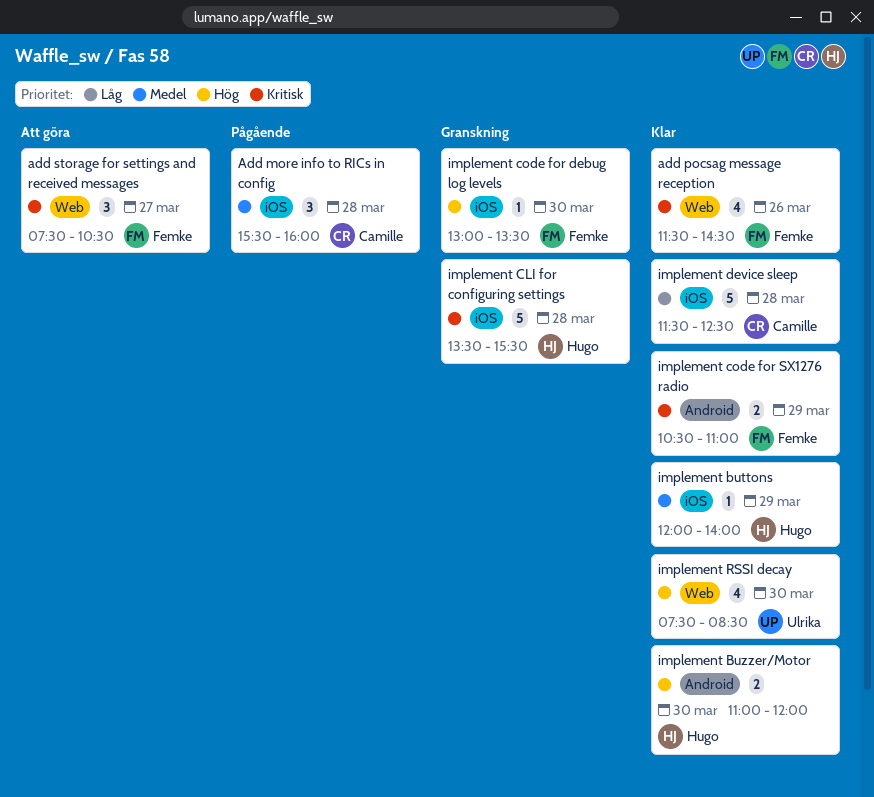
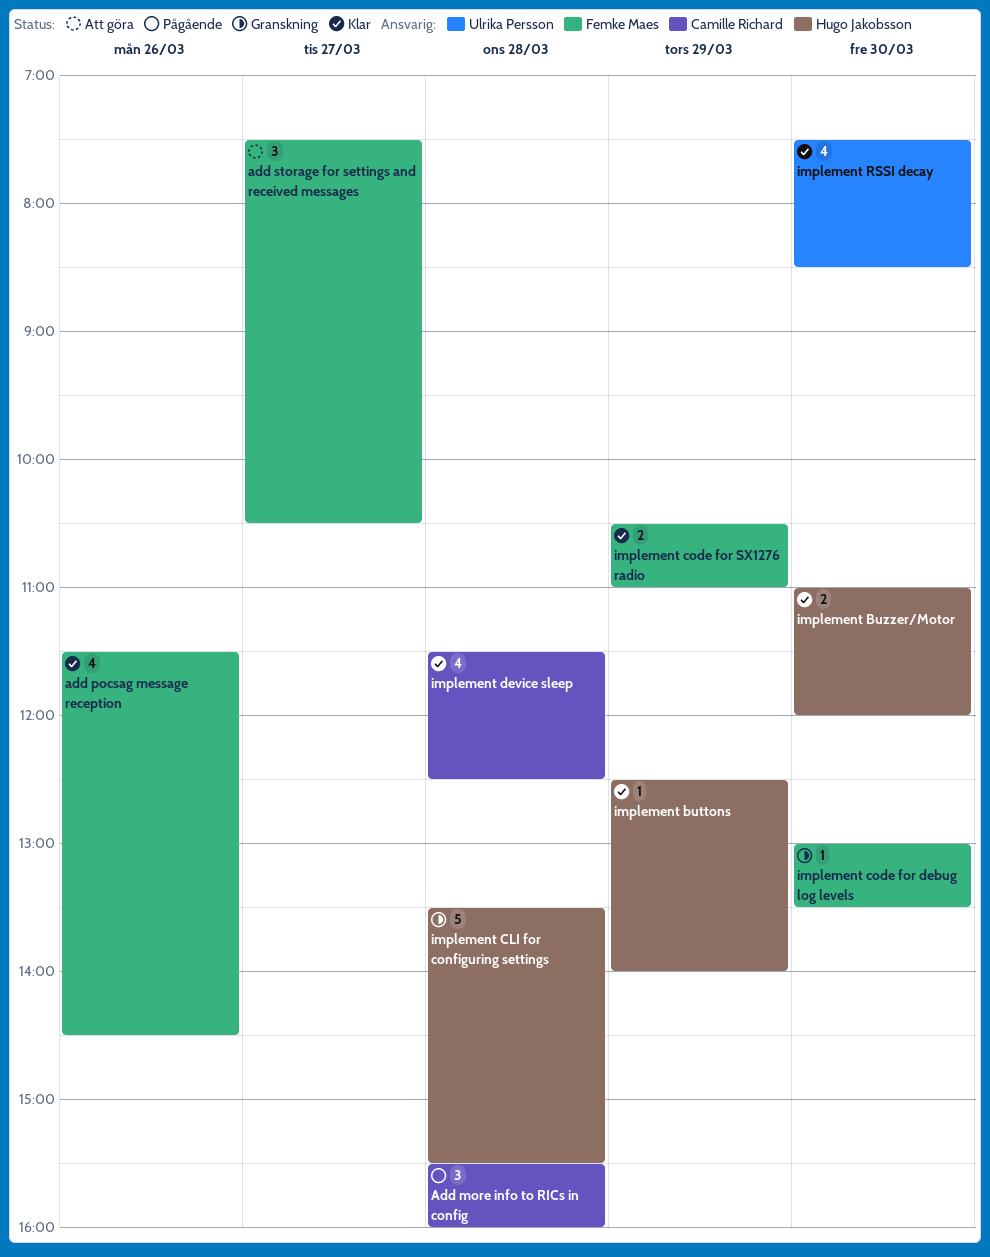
implement buttons, begins: 12:00 -> 12:30
implement device sleep, estimate: 5 -> 4

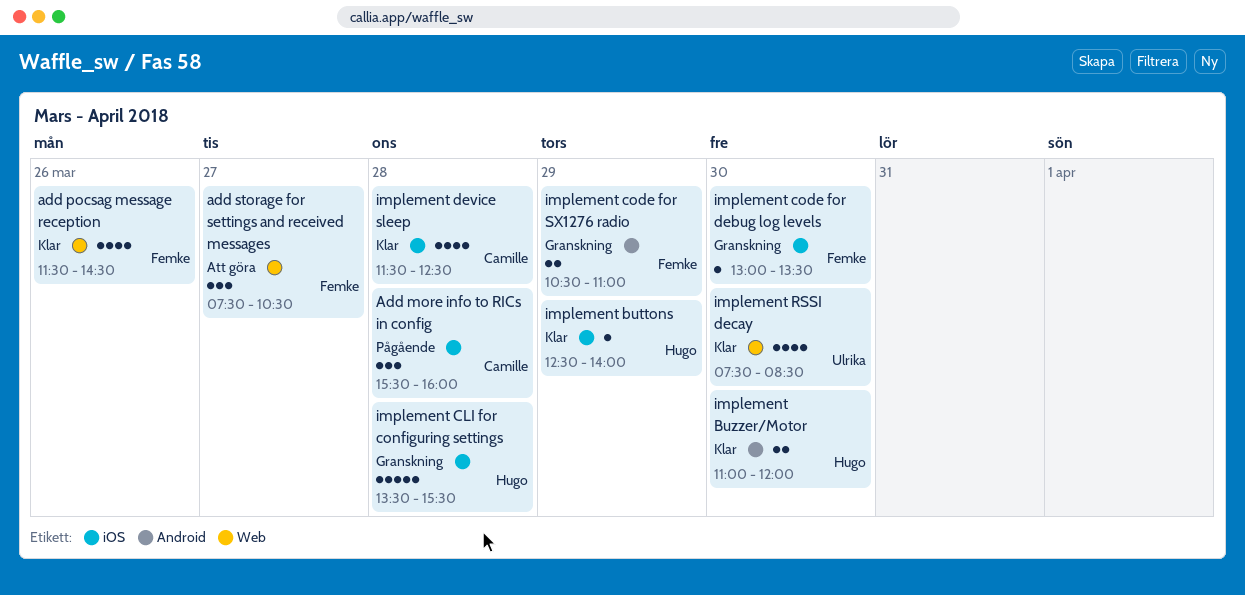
implement code for SX1276 radio, status: Klar -> Granskning

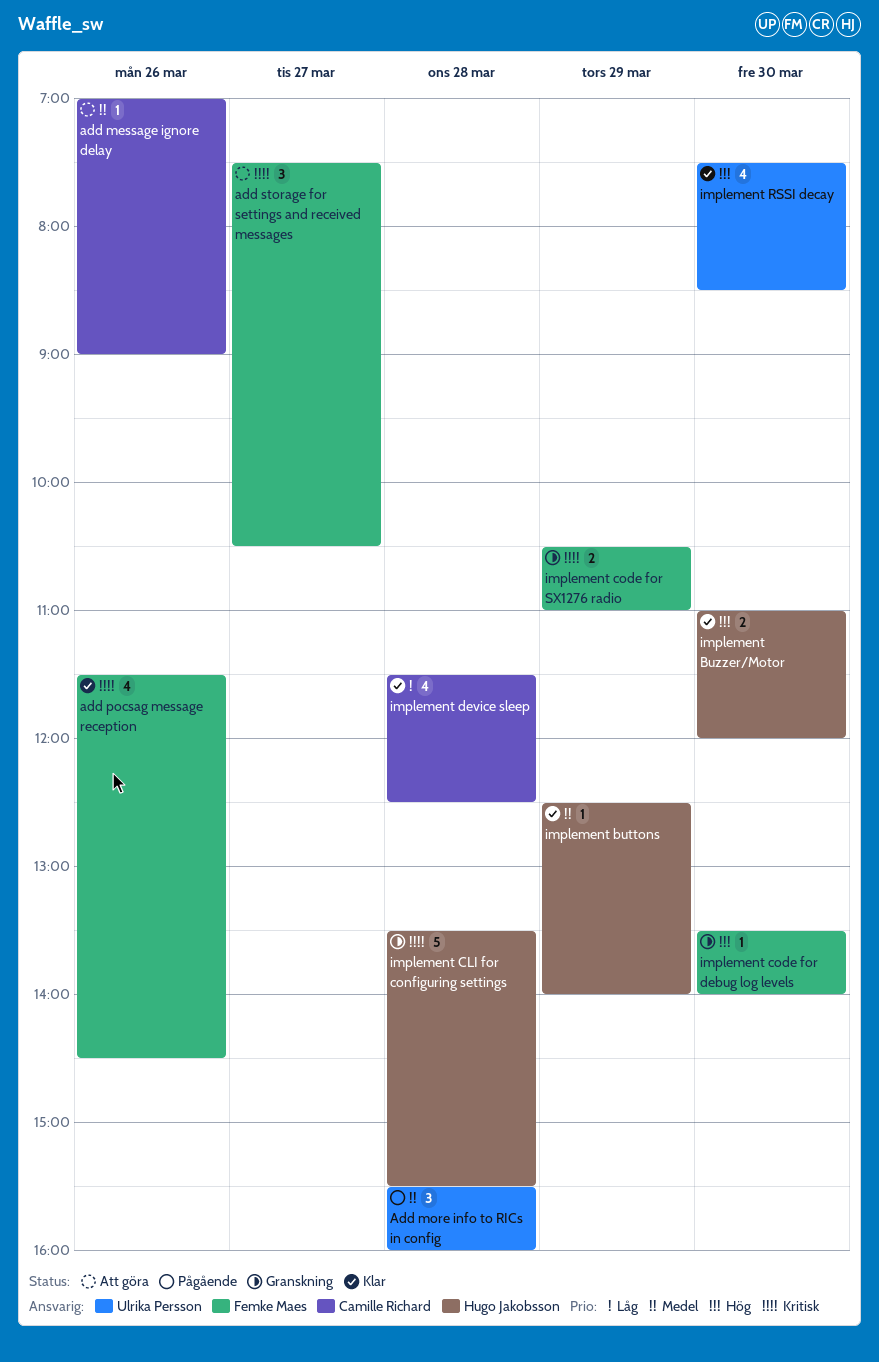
add message ignore delay: none -> present
Add more info to RICs in config, owner: Camille Richard -> Ulrika Persson
implement code for debug log levels, begins: 13:00 -> 13:30
implement code for debug log levels, ends: 13:30 -> 14:00

